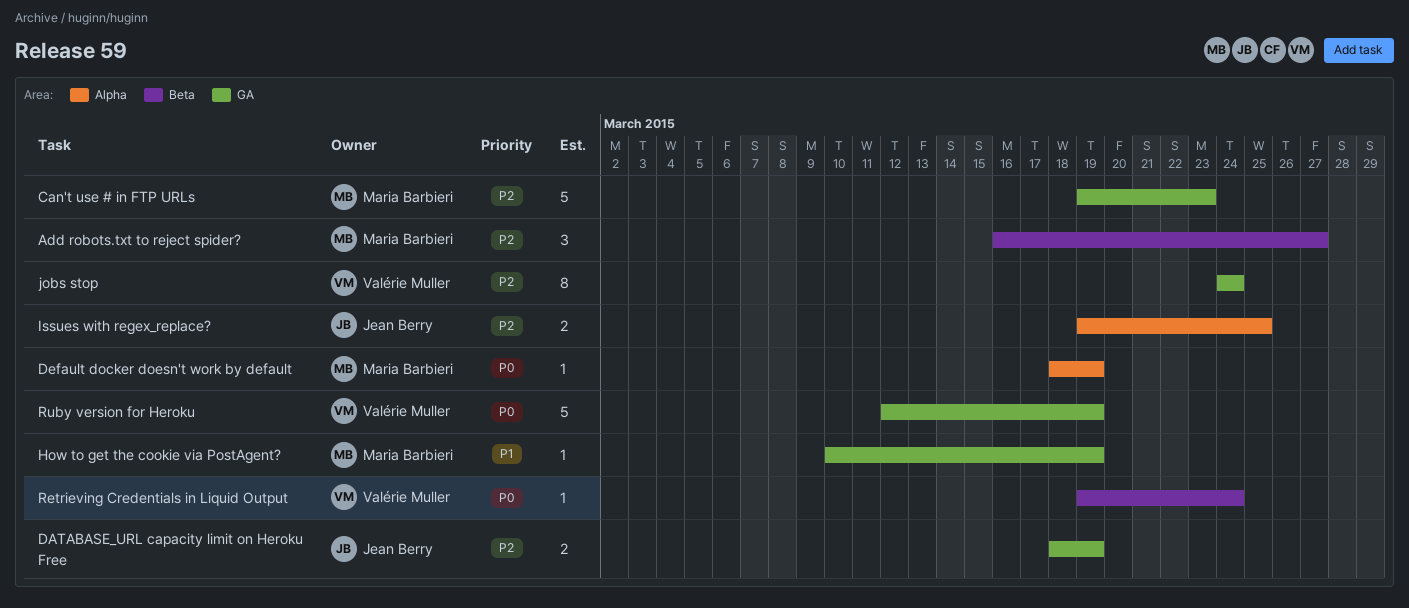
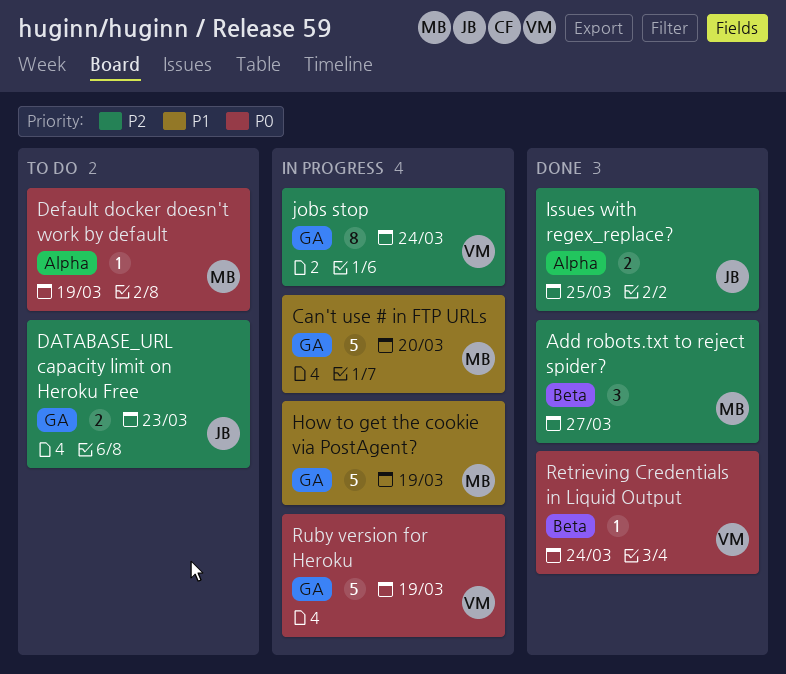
Can't use # in FTP URLs, priority: P2 -> P1
Can't use # in FTP URLs, due: Mar 23 -> Mar 20
DATABASE_URL capacity limit on Heroku Free, due: Mar 19 -> Mar 23
How to get the cookie via PostAgent?, estimate: 1 -> 5

